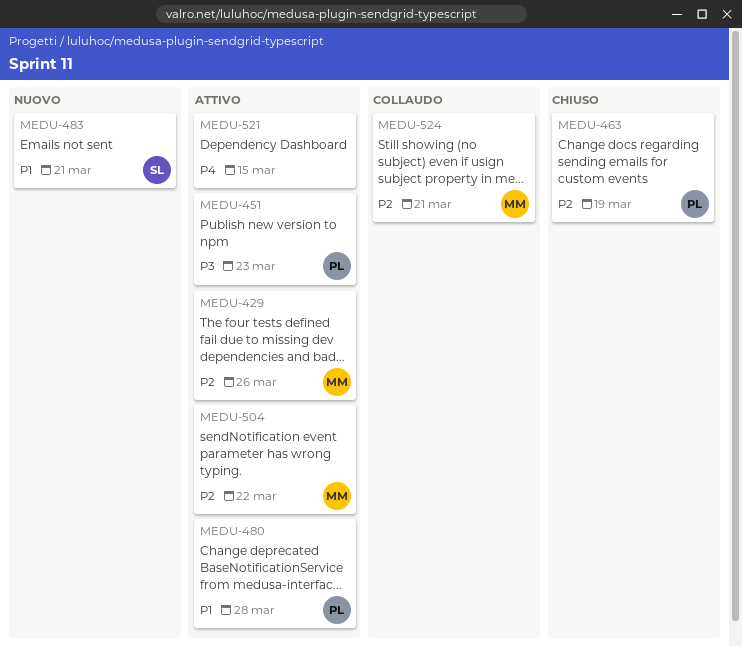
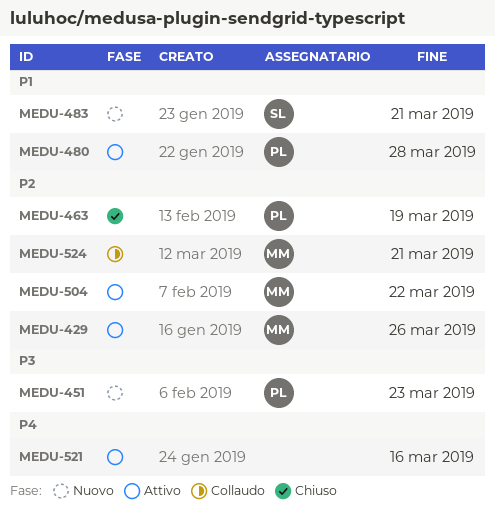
MEDU-451, status: Attivo -> Nuovo
MEDU-521, due: Mar 15 -> Mar 16

